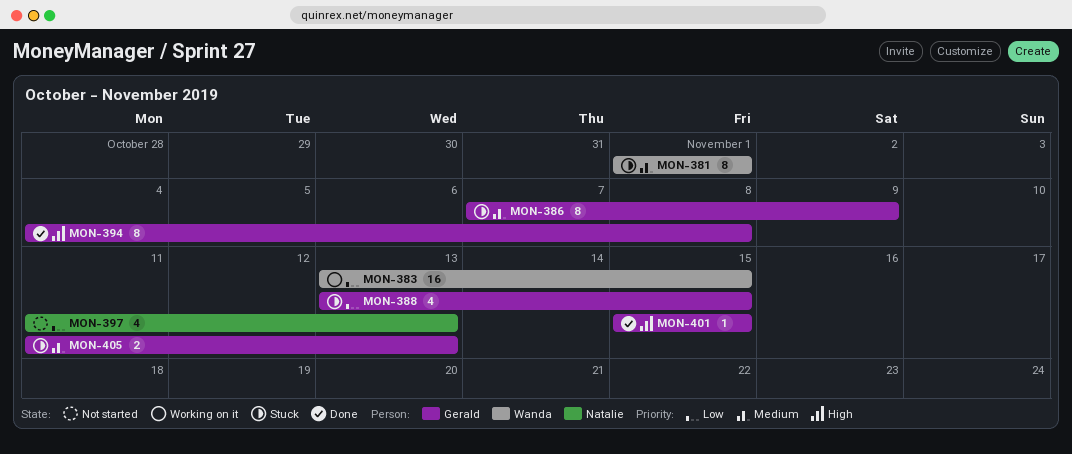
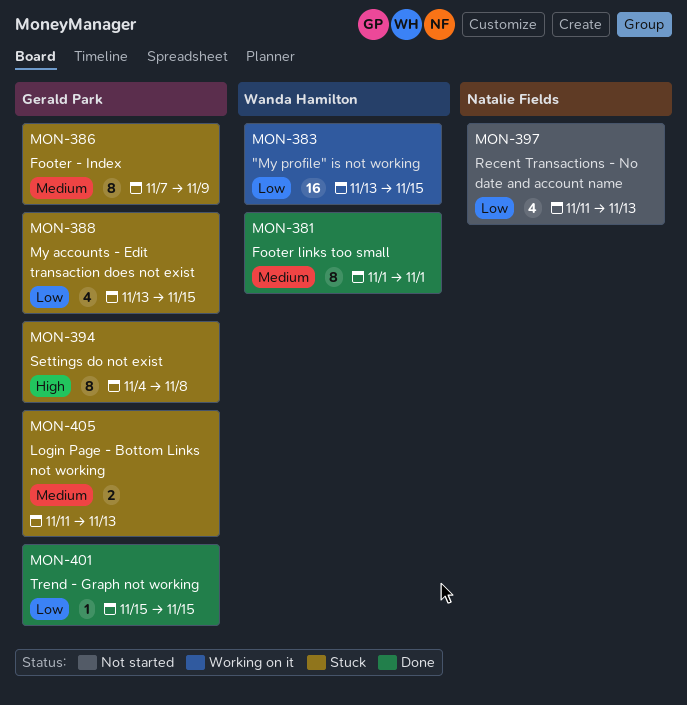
MON-381, status: Stuck -> Done
MON-394, status: Done -> Stuck
MON-401, priority: High -> Low

